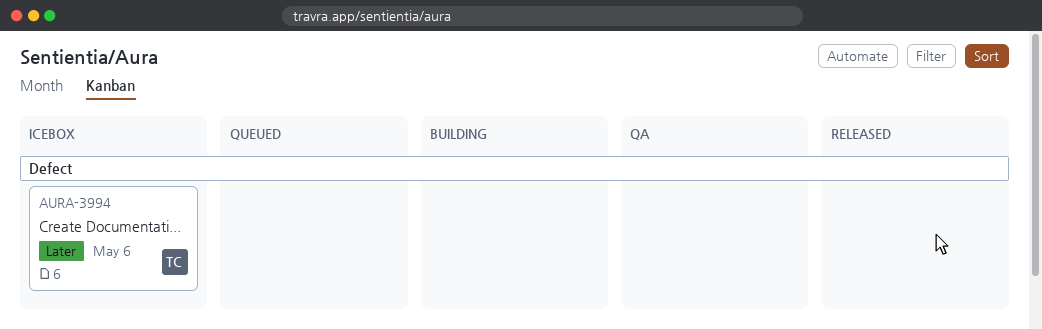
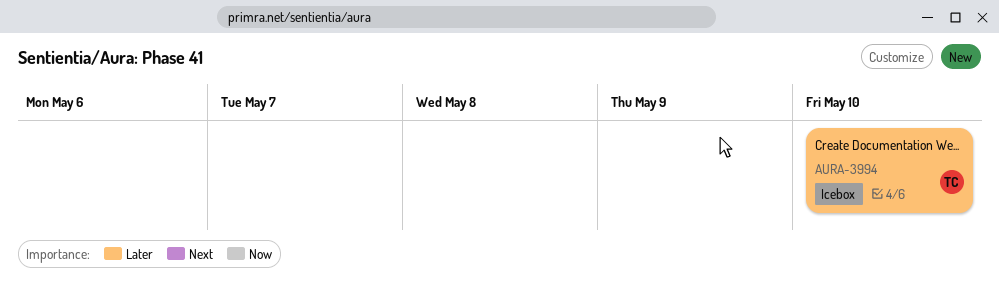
AURA-3994, due: May 6 -> May 10

